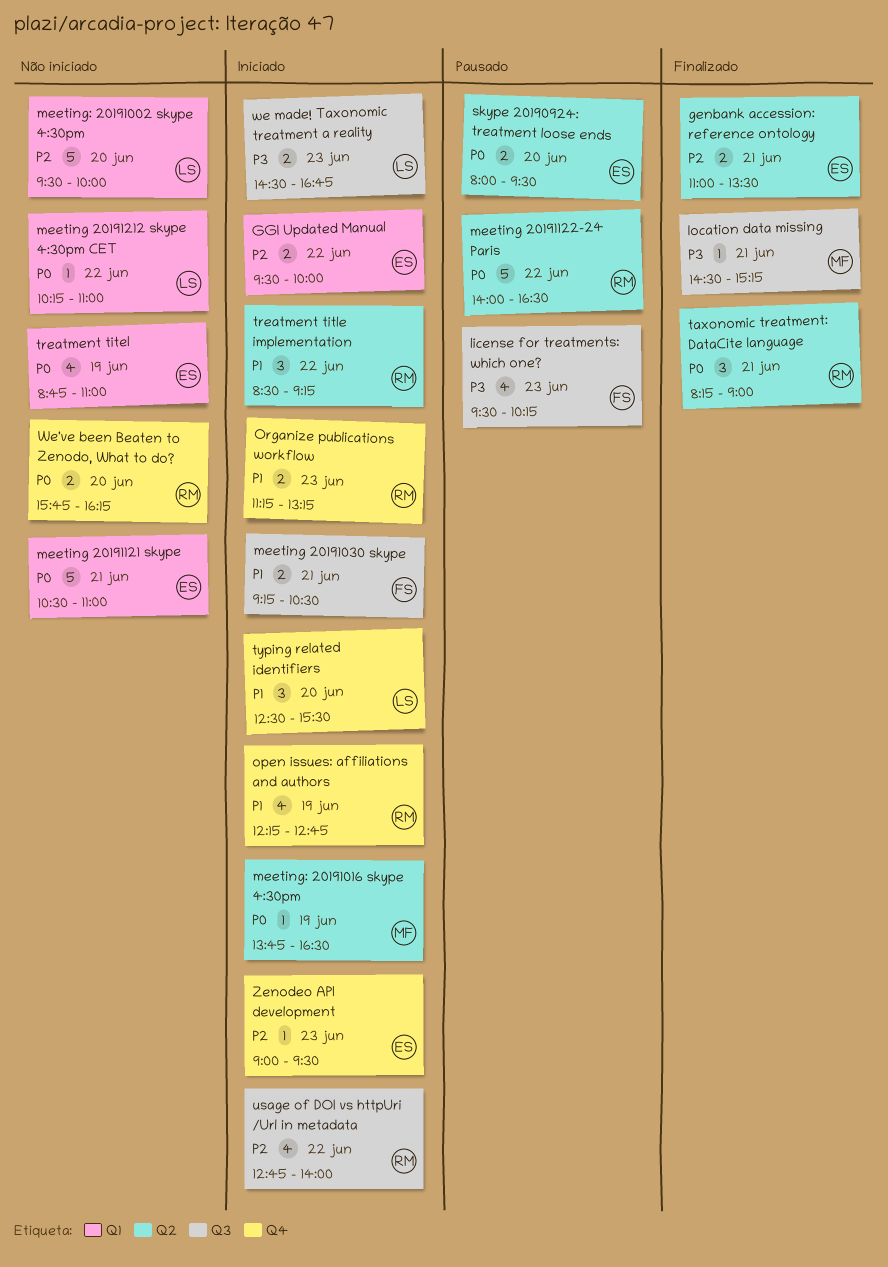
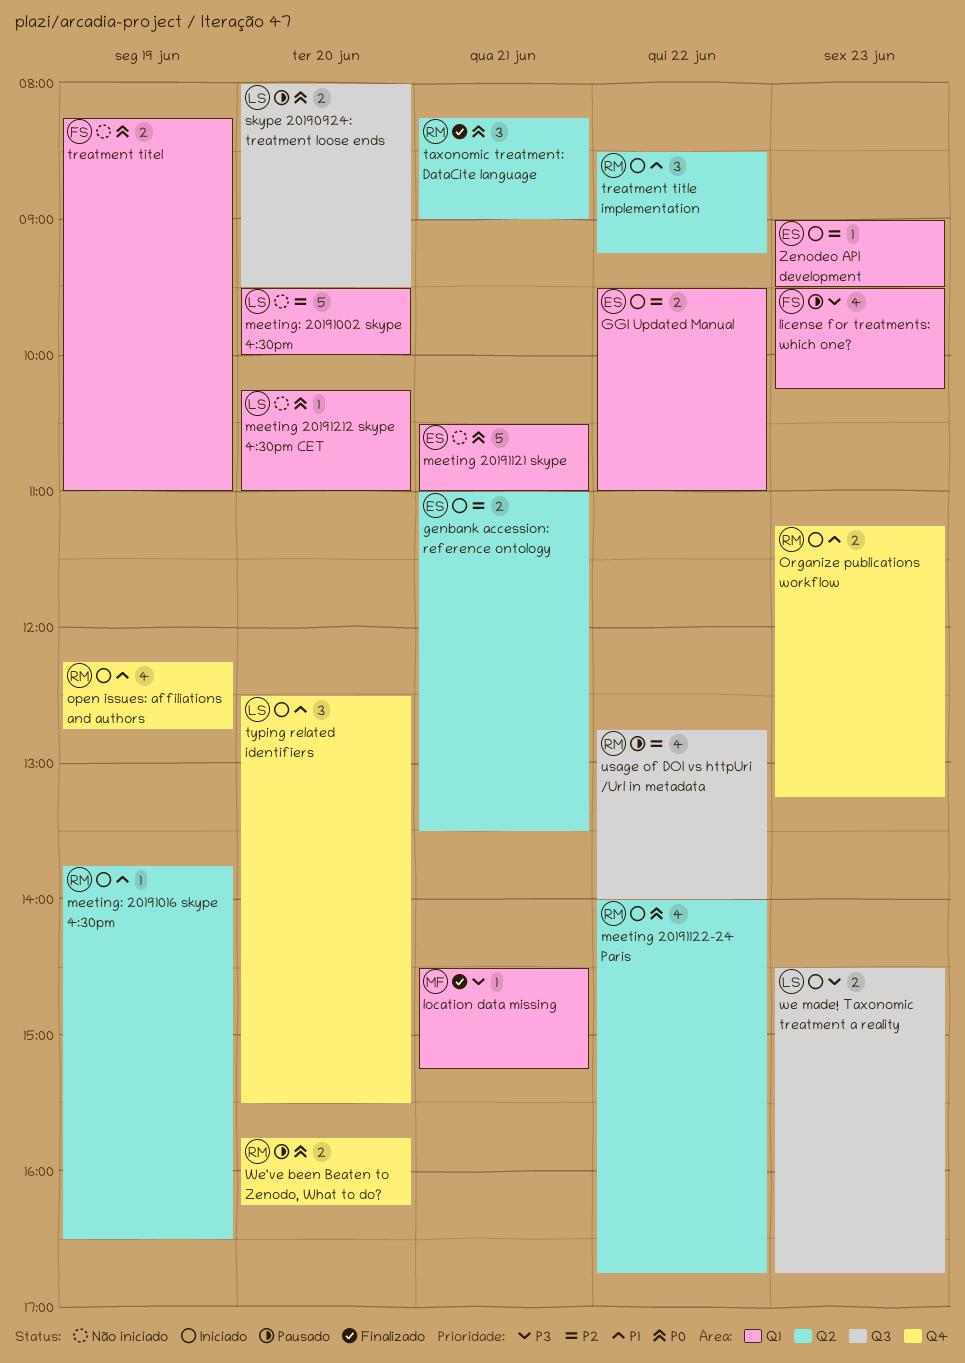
genbank accession: reference ontology, status: Finalizado -> Iniciado
GGI Updated Manual, ends: 10:00 -> 11:00
license for treatments: which one?, label: Q3 -> Q1
location data missing, label: Q3 -> Q1
meeting 20191030 skype: present -> none
meeting 20191122-24 Paris, status: Pausado -> Iniciado
meeting 20191122-24 Paris, estimate: 5 -> 4
meeting 20191122-24 Paris, ends: 16:30 -> 16:45
meeting 20191212 skype 4:30pm CET, day: Jun 22 -> Jun 20
meeting: 20191016 skype 4:30pm, owner: MF -> RM
meeting: 20191016 skype 4:30pm, priority: P0 -> P1
skype 20190924: treatment loose ends, owner: ES -> LS
skype 20190924: treatment loose ends, label: Q2 -> Q3
treatment titel, owner: ES -> FS
treatment titel, estimate: 4 -> 2
treatment titel, begins: 08:45 -> 08:15
usage of DOI vs httpUri /Url in metadata, status: Iniciado -> Pausado
We've been Beaten to Zenodo, What to do?, status: Não iniciado -> Pausado
Zenodeo API development, label: Q4 -> Q1

